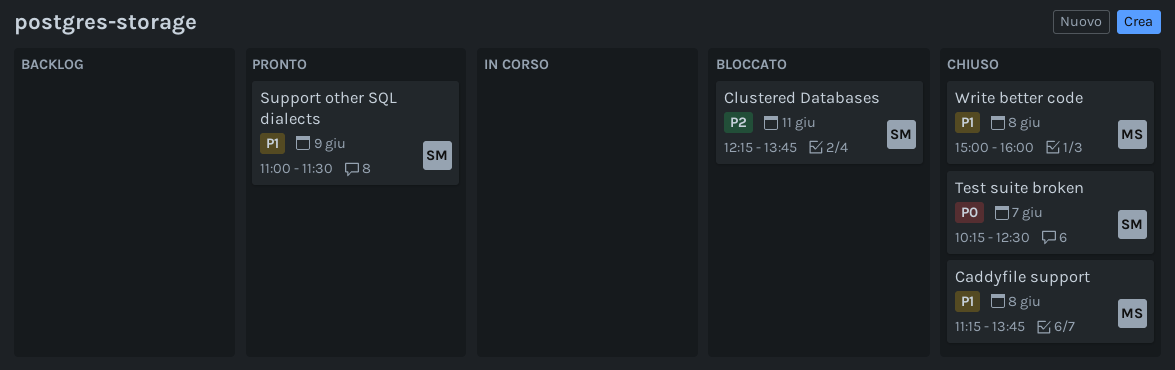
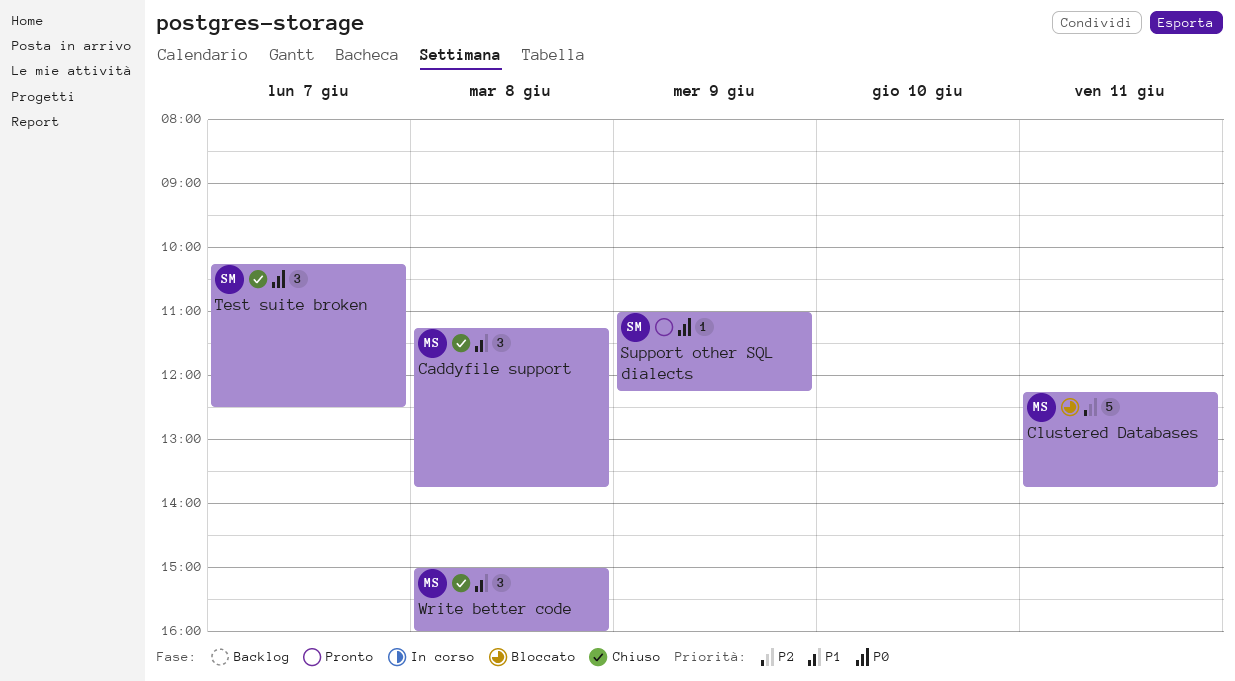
Clustered Databases, owner: SM -> MS
Support other SQL dialects, priority: P1 -> P0
Support other SQL dialects, ends: 11:30 -> 12:15

